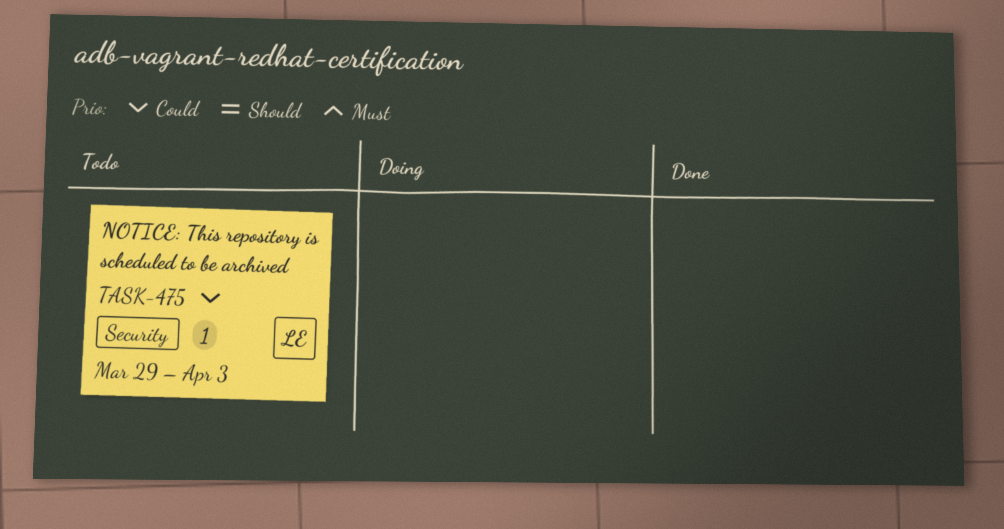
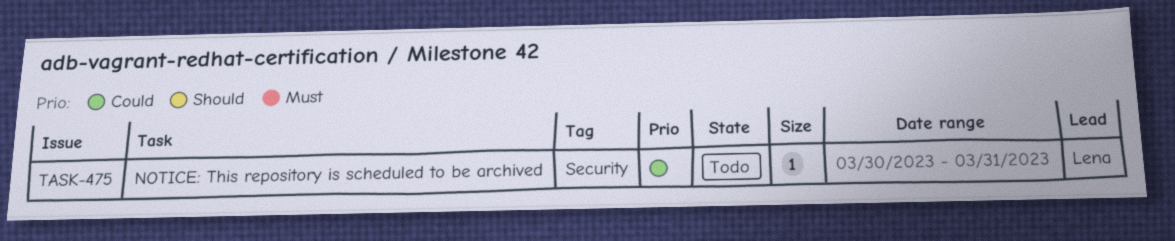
TASK-475, start: Mar 29 -> Mar 30
TASK-475, due: Apr 3 -> Mar 31

